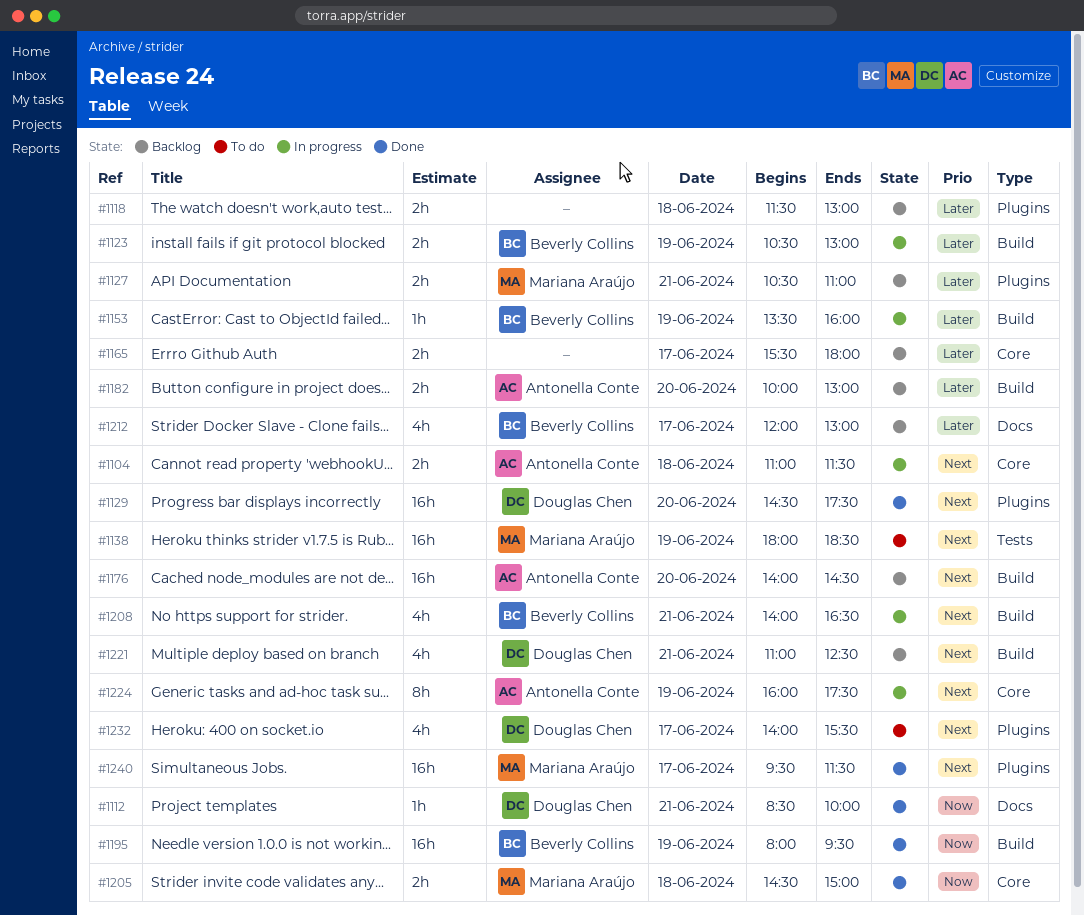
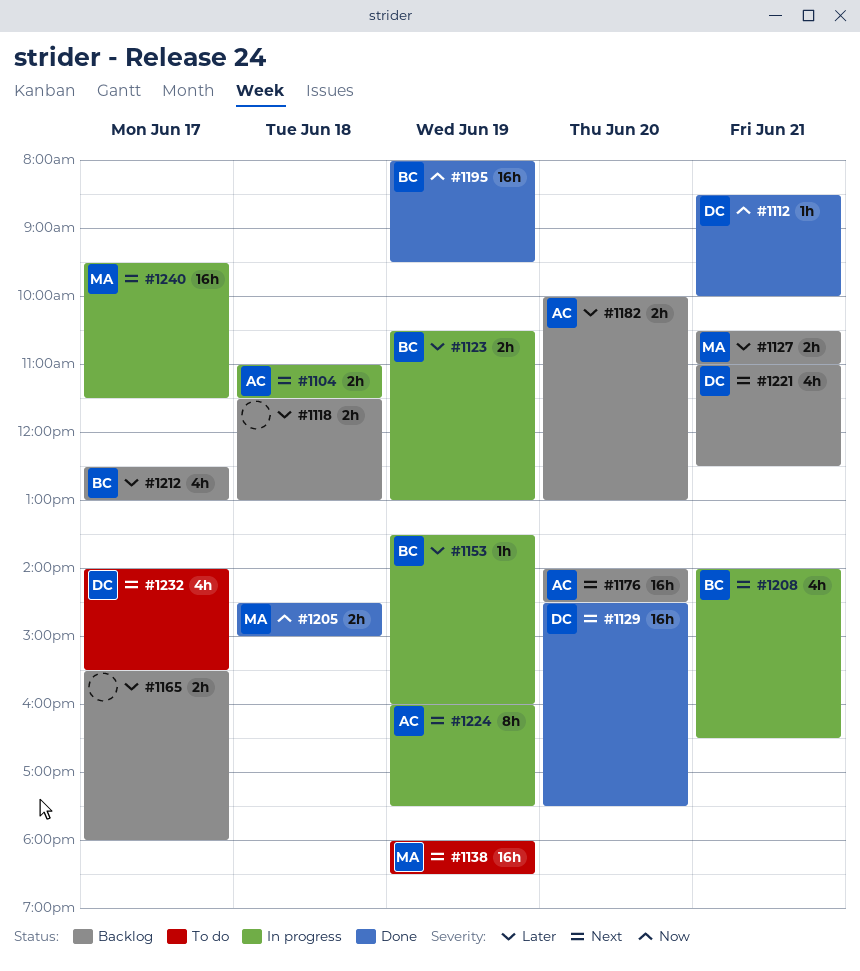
#1212, begins: 12:00 -> 12:30
#1240, status: Done -> In progress

